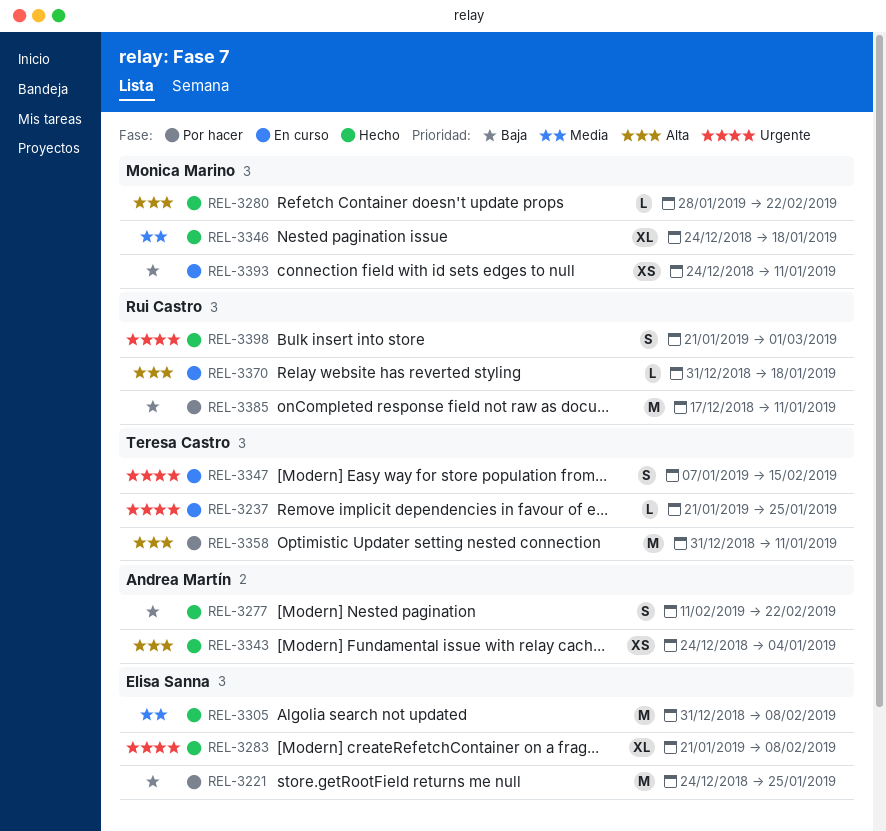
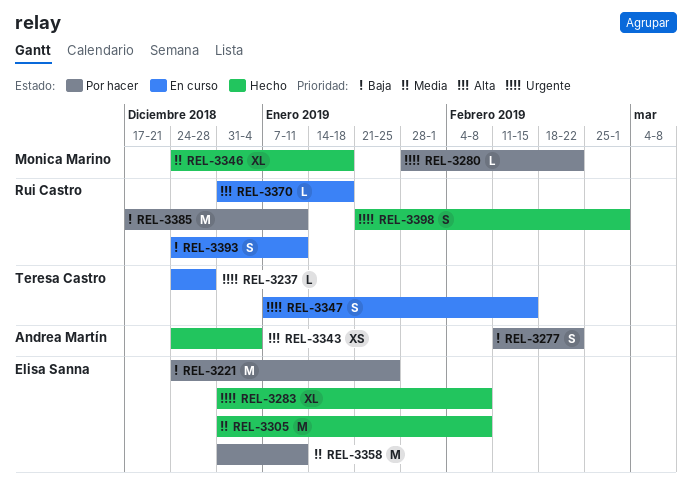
REL-3237, start: Jan 21 -> Dec 24
REL-3237, due: Jan 25 -> Dec 28
REL-3277, status: Hecho -> Por hacer
REL-3280, status: Hecho -> Por hacer
REL-3280, priority: Alta -> Urgente
REL-3283, start: Jan 21 -> Dec 31
REL-3358, owner: Teresa Castro -> Elisa Sanna
REL-3358, priority: Alta -> Media
REL-3393, owner: Monica Marino -> Rui Castro
REL-3393, estimate: XS -> S

